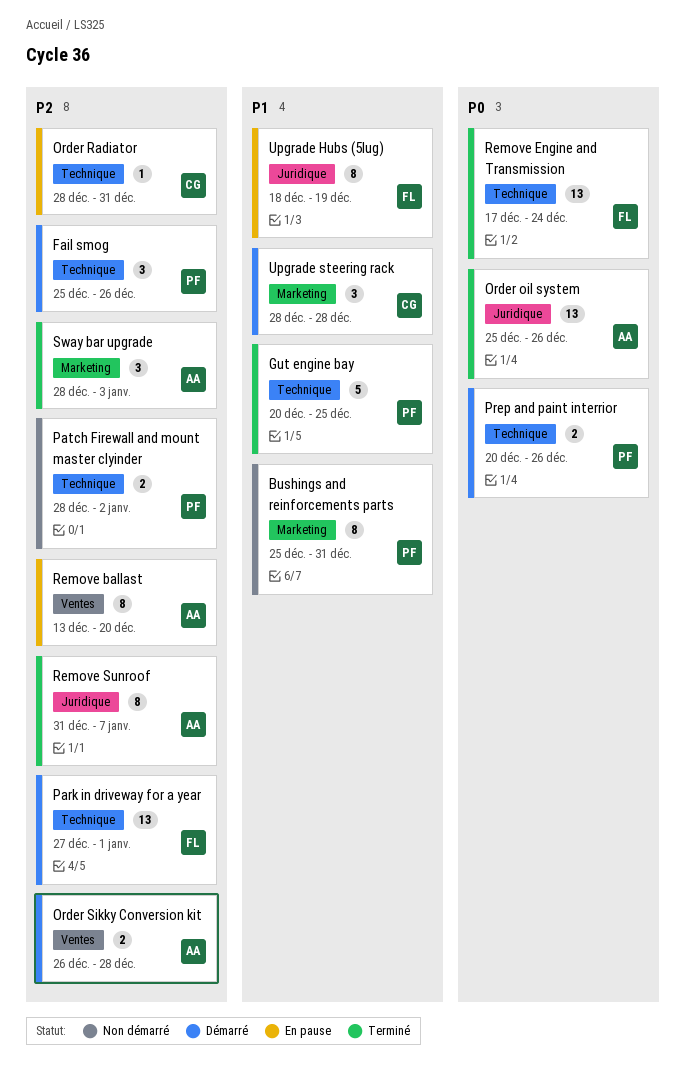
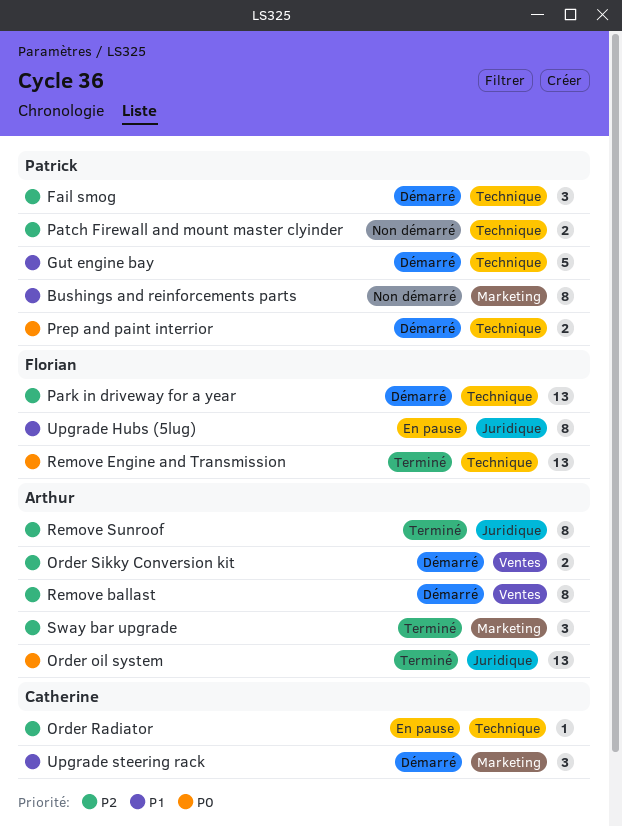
Gut engine bay, status: Terminé -> Démarré
Remove ballast, status: En pause -> Démarré

